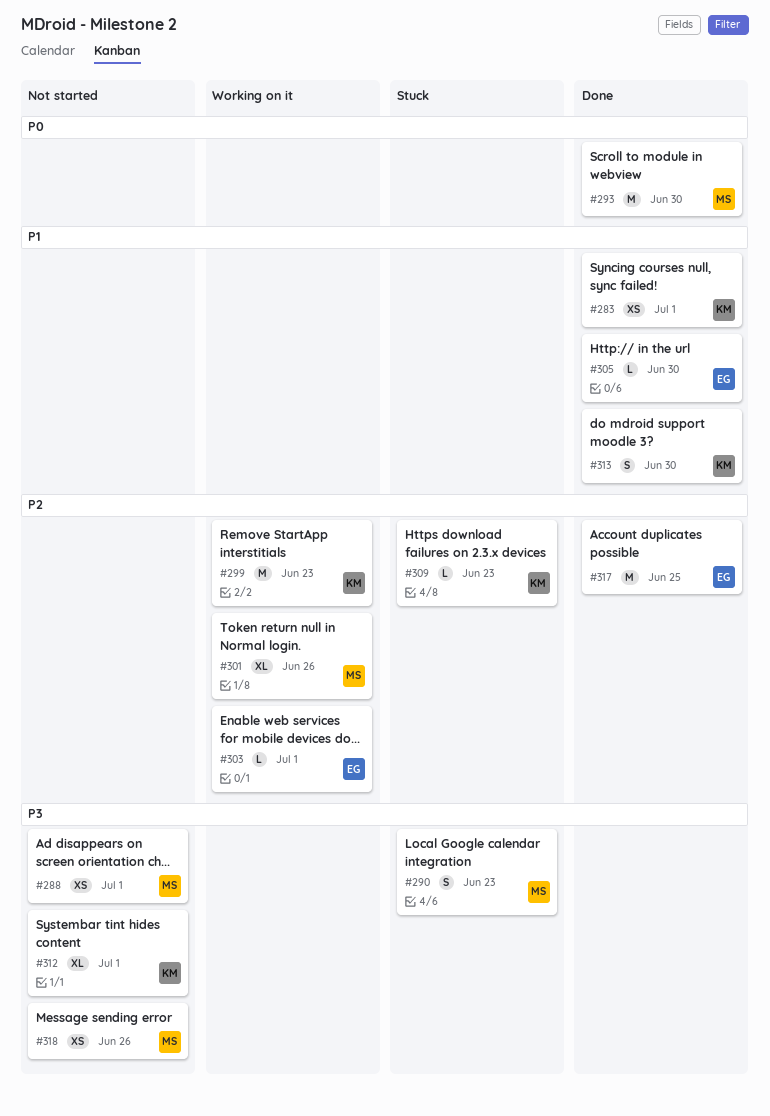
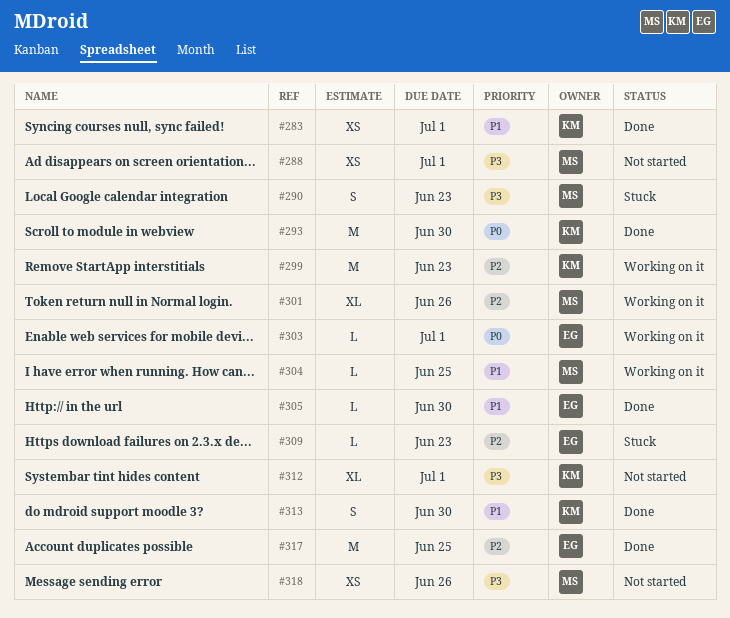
#293, owner: MS -> KM
#303, priority: P2 -> P0
#304: none -> present
#309, owner: KM -> EG

